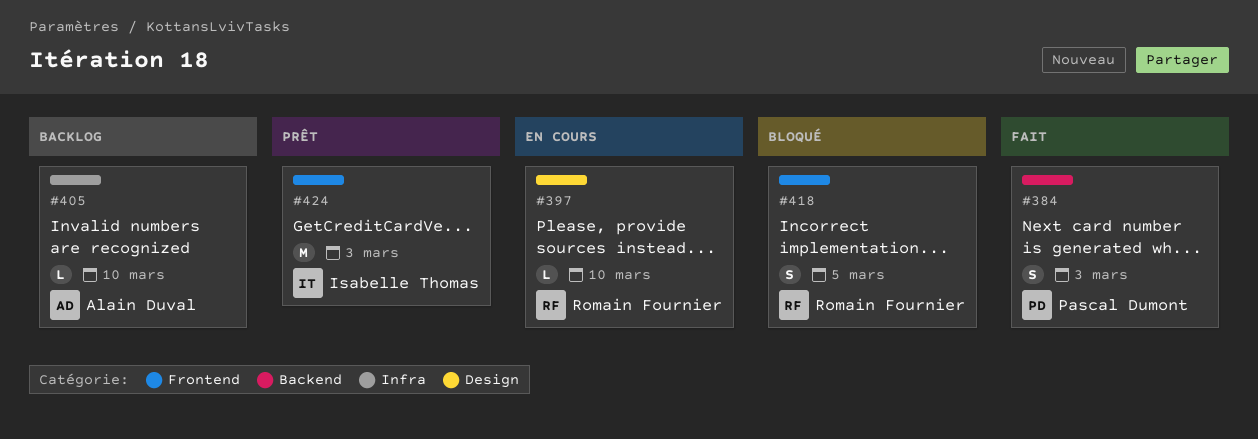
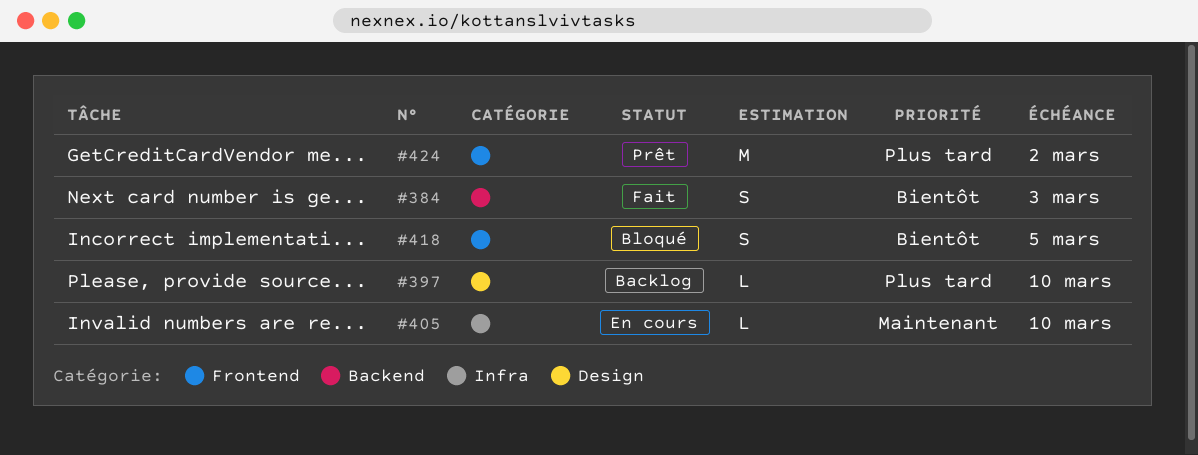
#397, status: En cours -> Backlog
#405, status: Backlog -> En cours
#424, due: Mar 3 -> Mar 2

